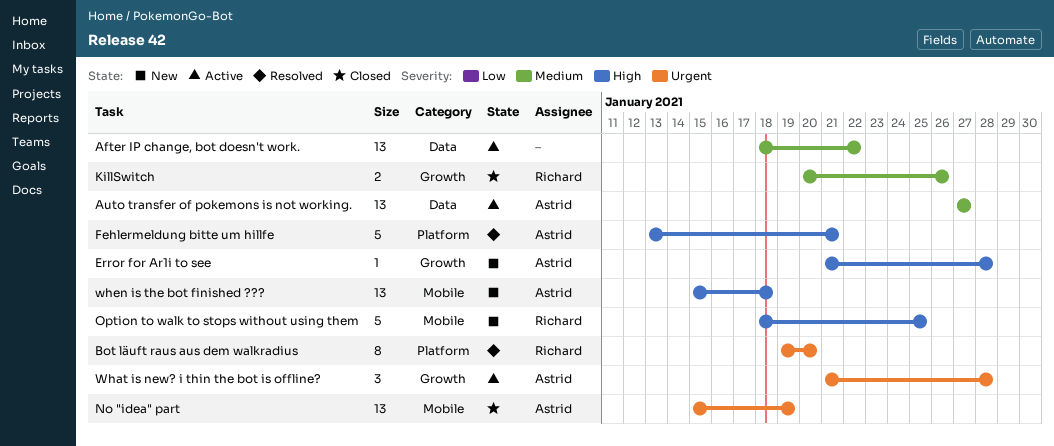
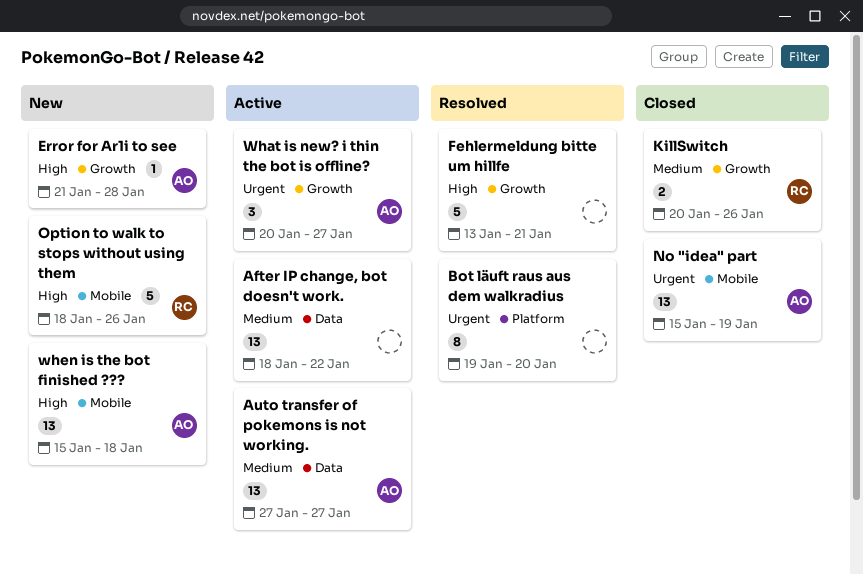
Bot läuft raus aus dem walkradius, owner: Richard -> none
Fehlermeldung bitte um hillfe, owner: Astrid -> none
Fehlermeldung bitte um hillfe, label: Platform -> Growth
Option to walk to stops without using them, due: Jan 25 -> Jan 26
What is new? i thin the bot is offline?, start: Jan 21 -> Jan 20
What is new? i thin the bot is offline?, due: Jan 28 -> Jan 27

